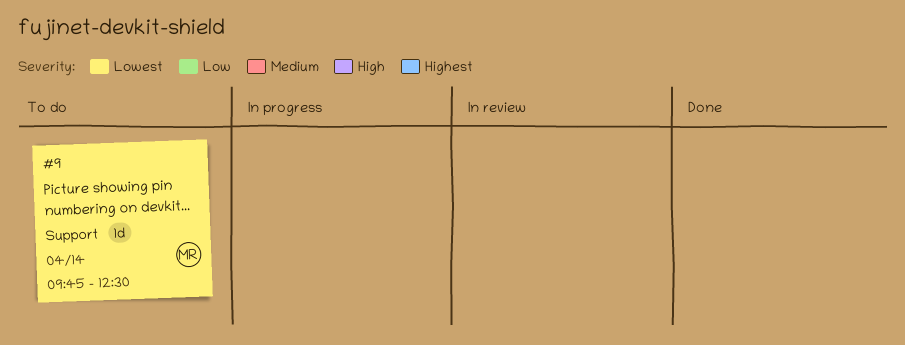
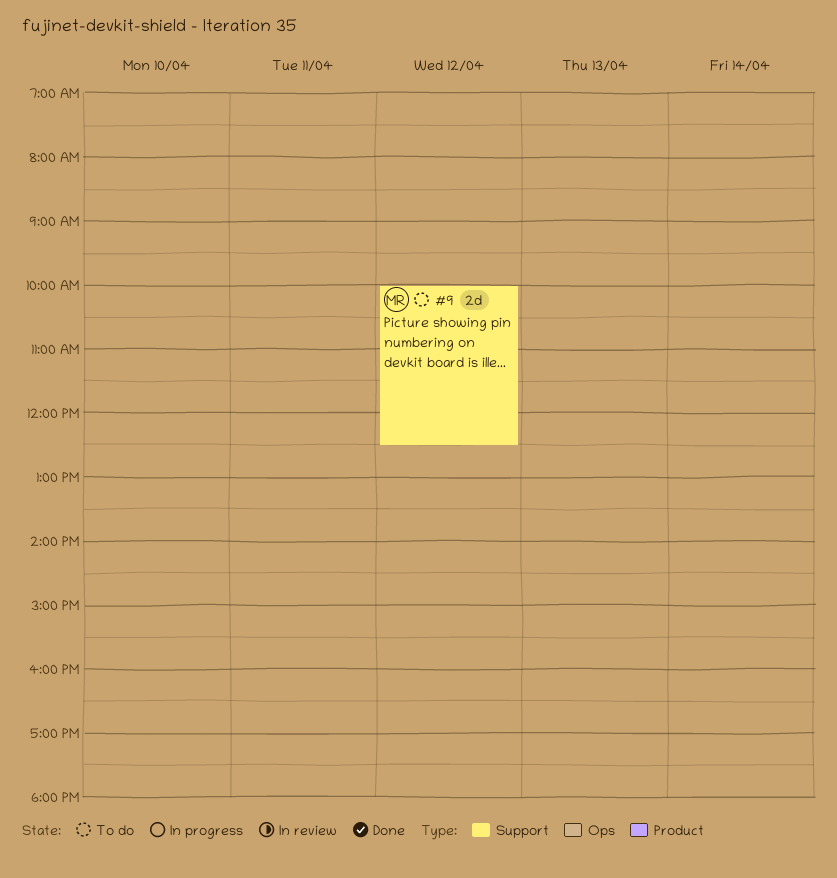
#9, estimate: 1d -> 2d
#9, day: Apr 14 -> Apr 12
#9, begins: 09:45 -> 10:00

